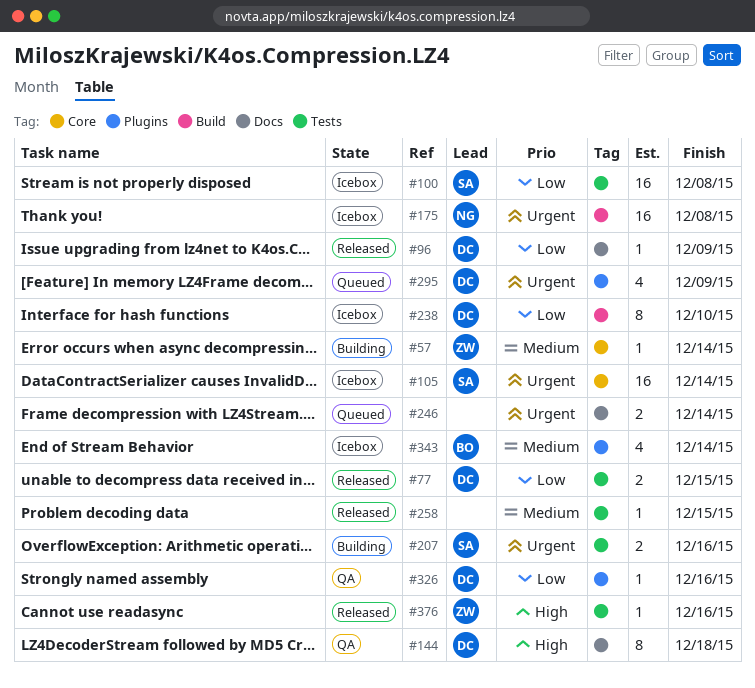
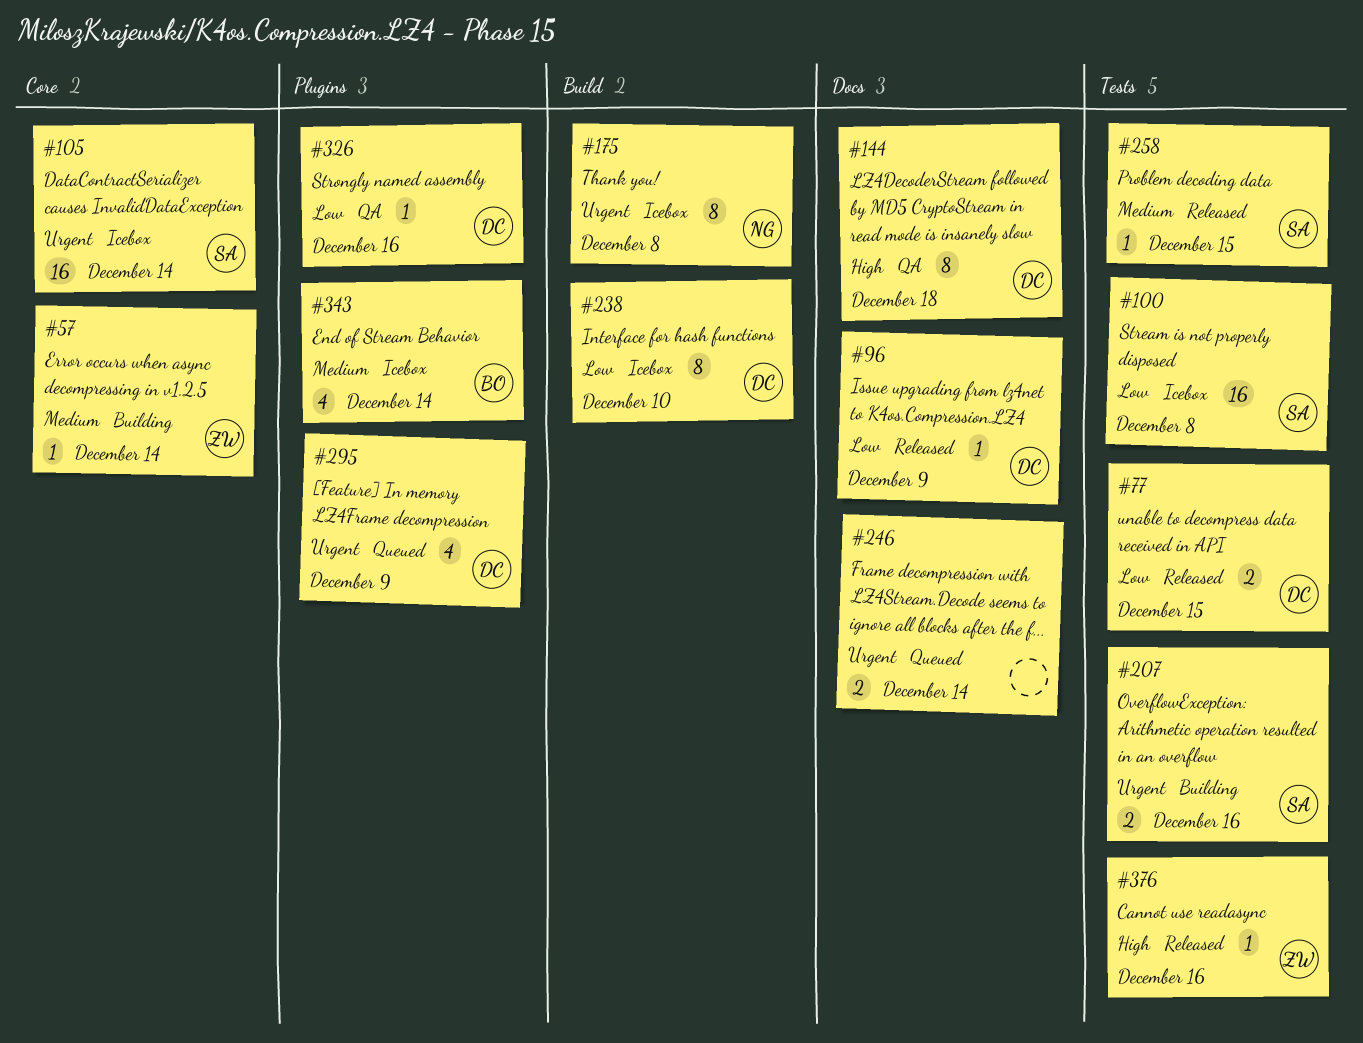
#175, estimate: 16 -> 8
#258, owner: none -> SA

